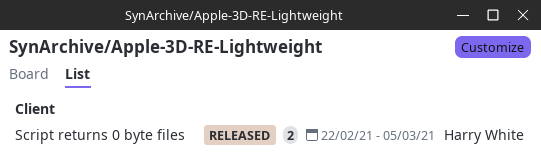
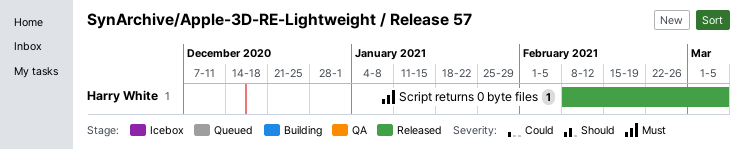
Script returns 0 byte files, estimate: 2 -> 1
Script returns 0 byte files, start: Feb 22 -> Feb 8

